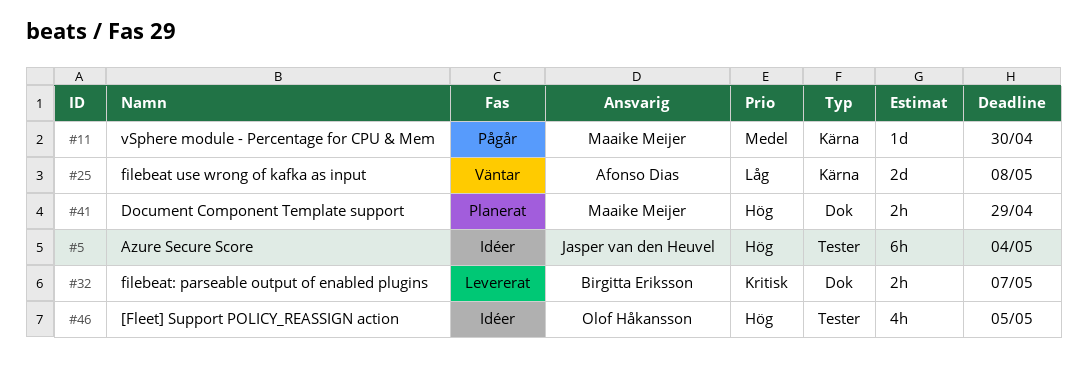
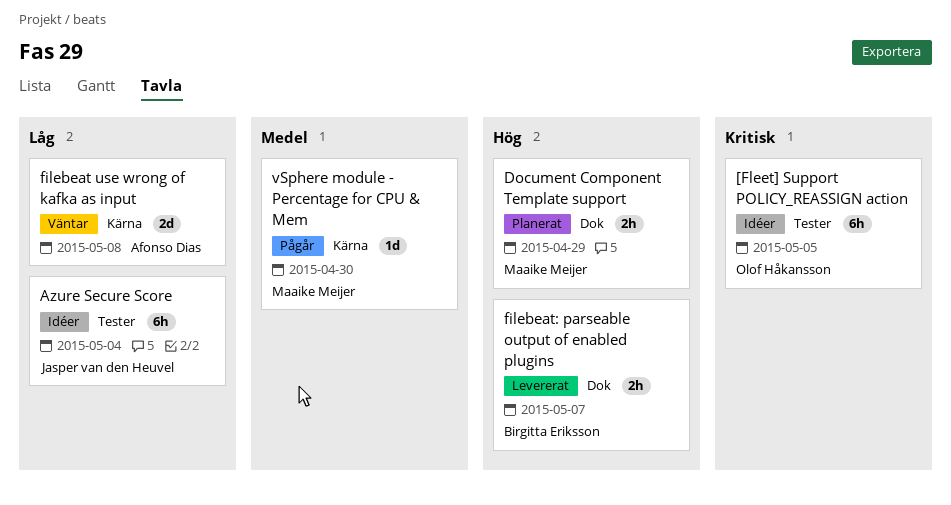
[Fleet] Support POLICY_REASSIGN action, priority: Hög -> Kritisk
[Fleet] Support POLICY_REASSIGN action, estimate: 4h -> 6h
Azure Secure Score, priority: Hög -> Låg
filebeat: parseable output of enabled plugins, priority: Kritisk -> Hög

